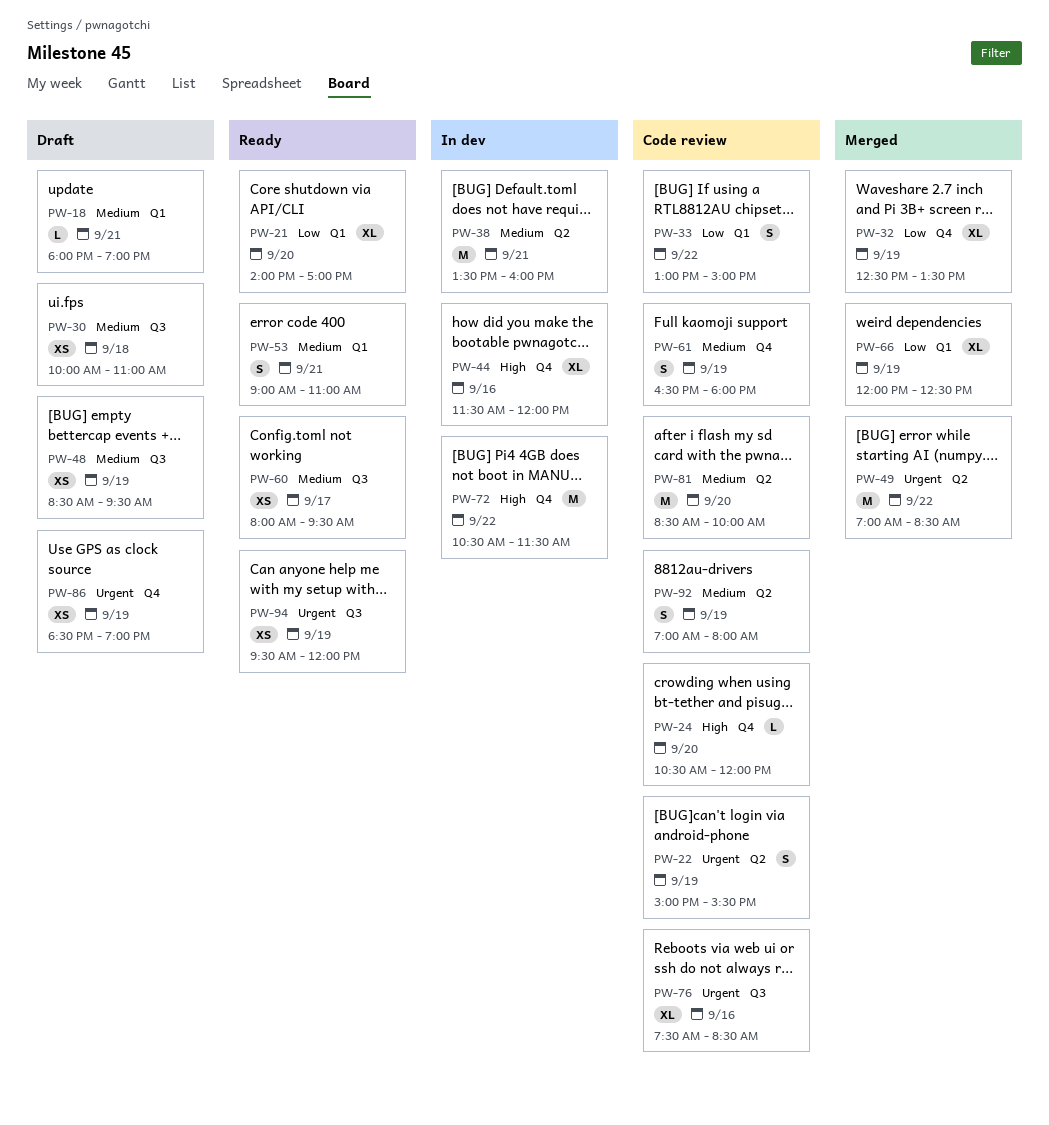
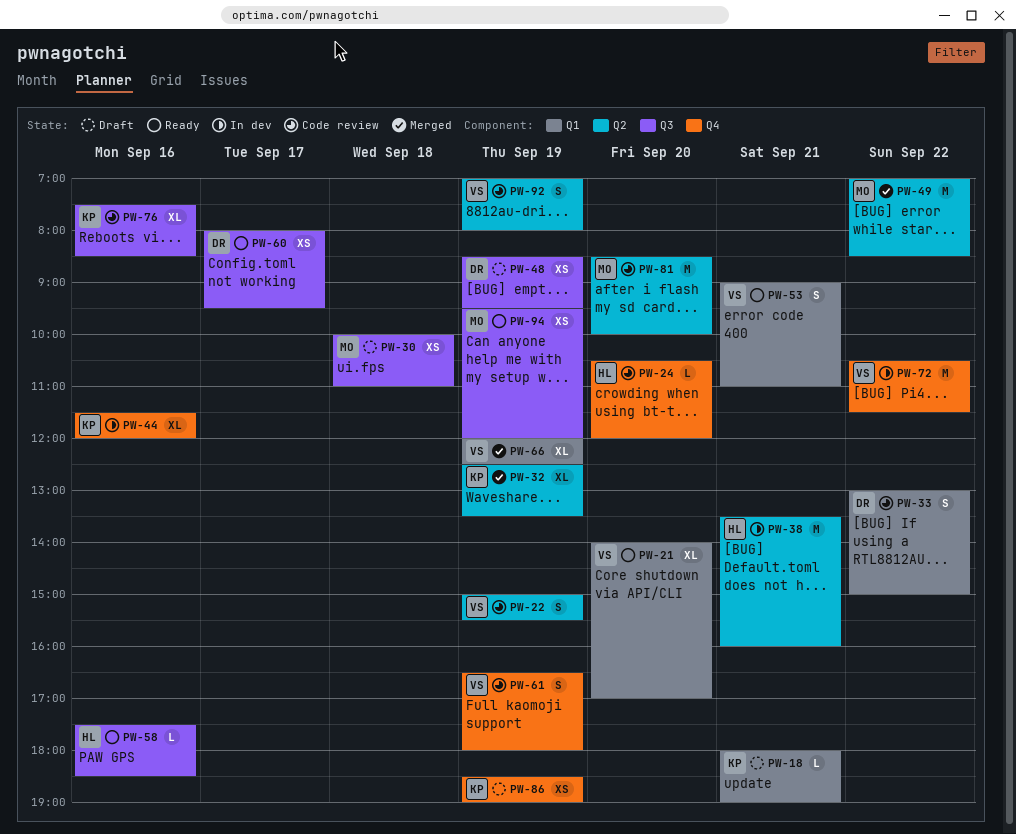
PW-32, label: Q4 -> Q2
PW-58: none -> present

